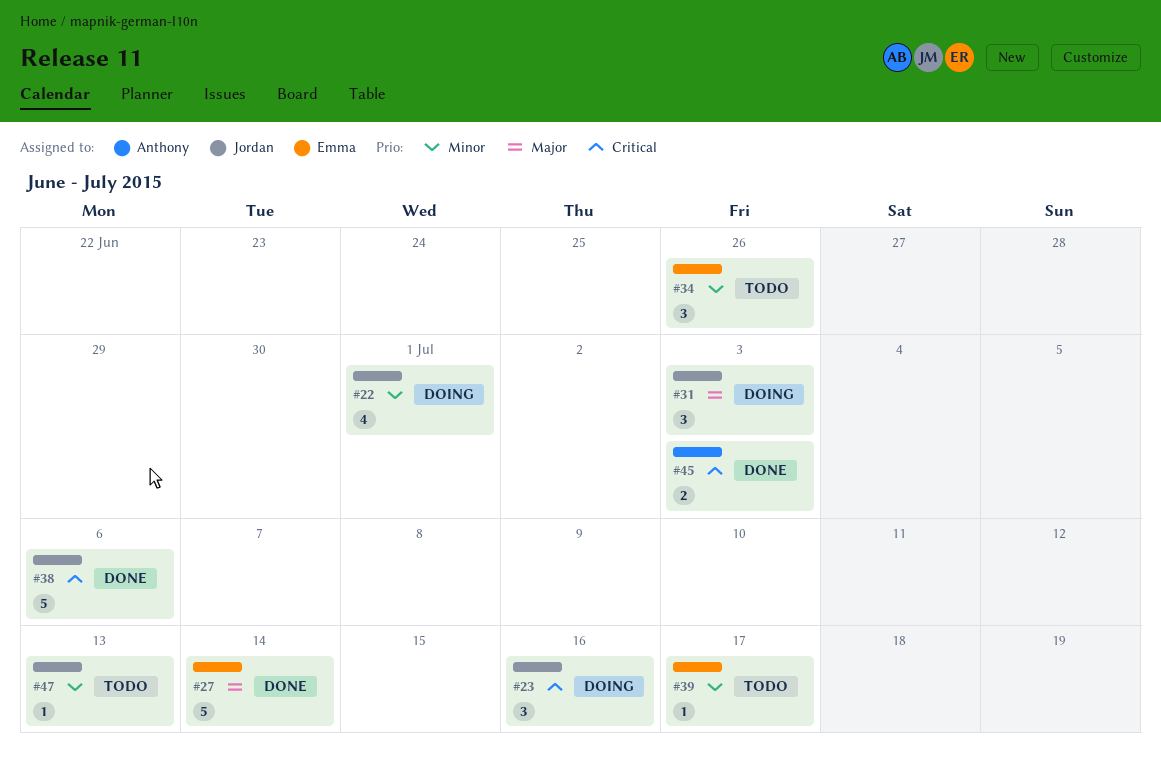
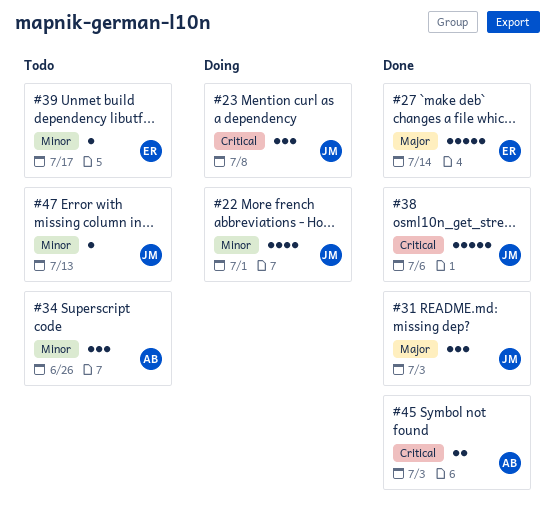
#23, due: Jul 16 -> Jul 8
#31, status: Doing -> Done
#34, owner: Emma -> Anthony

